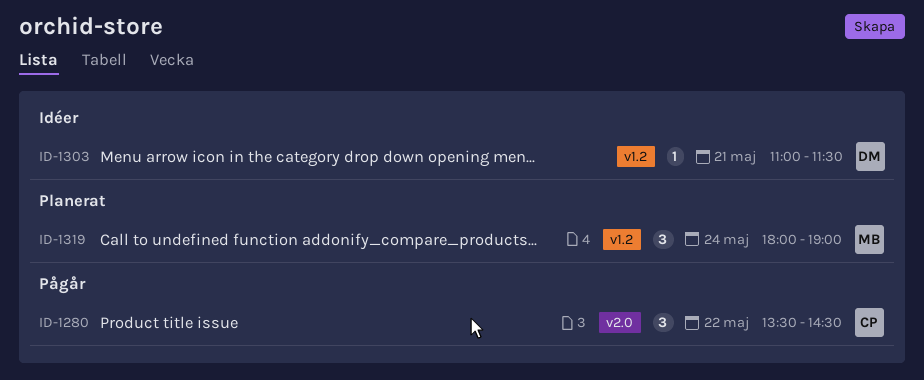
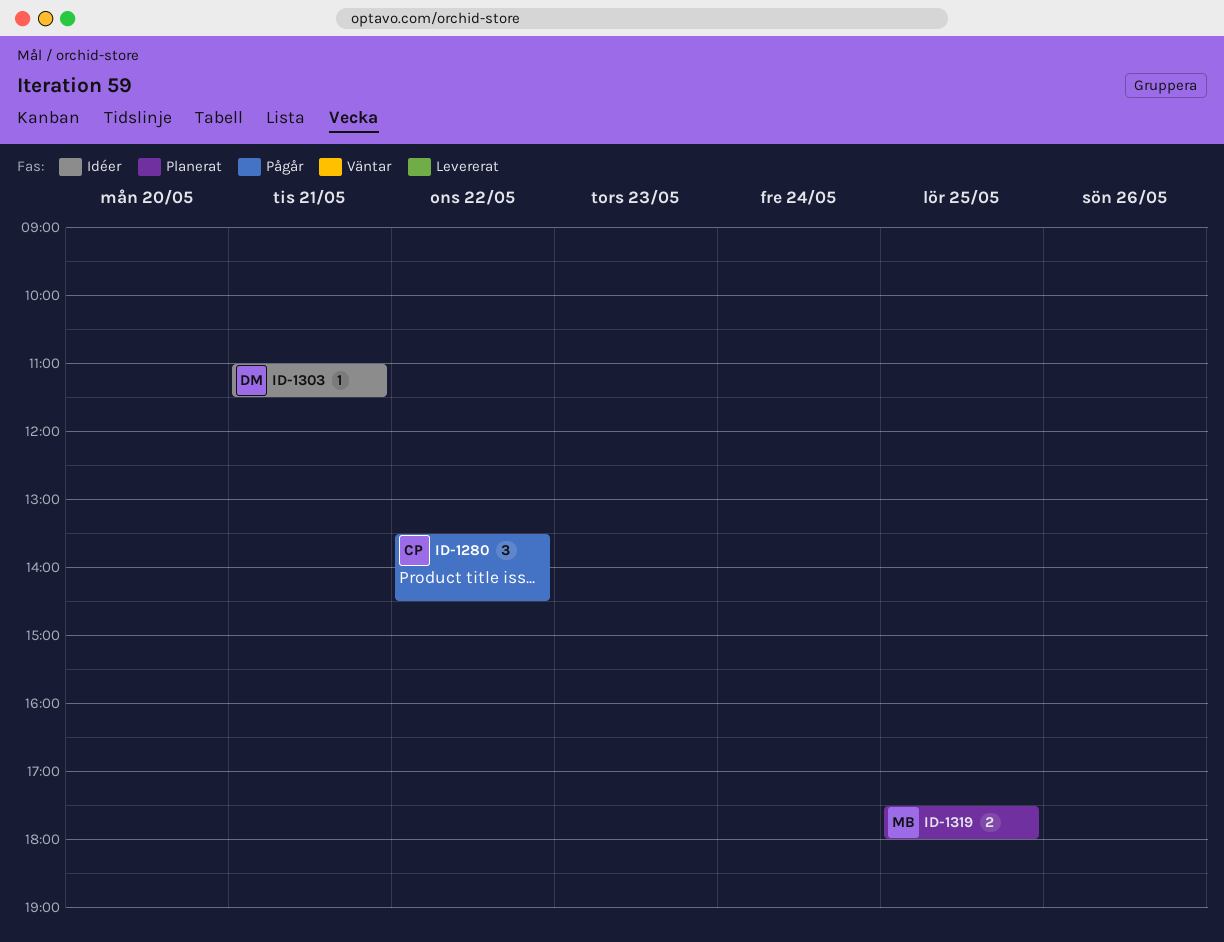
ID-1319, estimate: 3 -> 2
ID-1319, day: May 24 -> May 25
ID-1319, begins: 18:00 -> 17:30
ID-1319, ends: 19:00 -> 18:00

